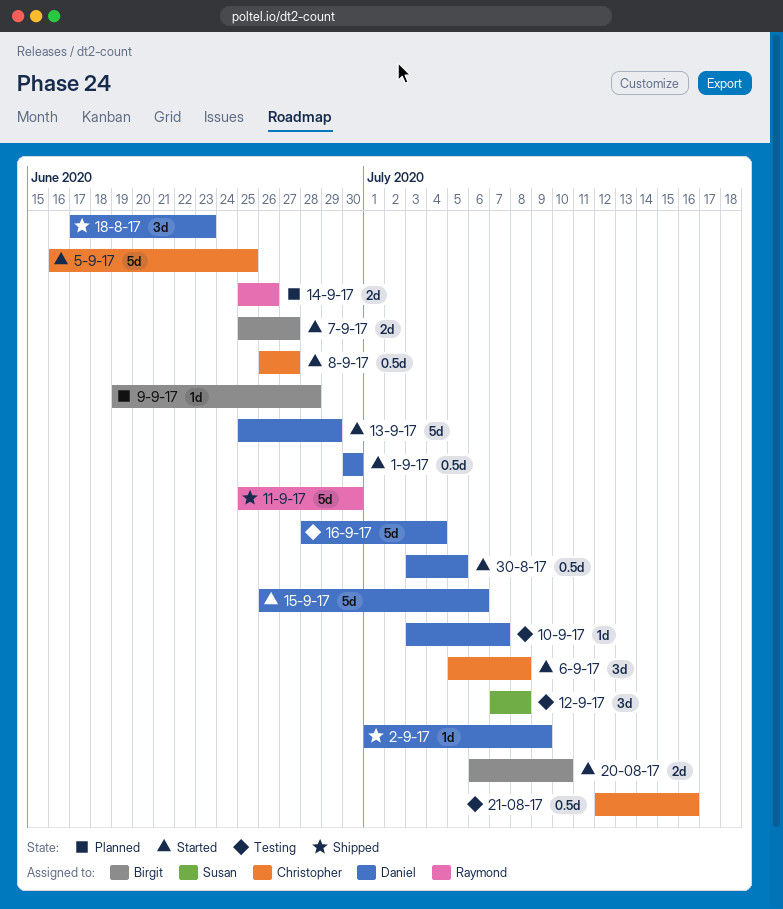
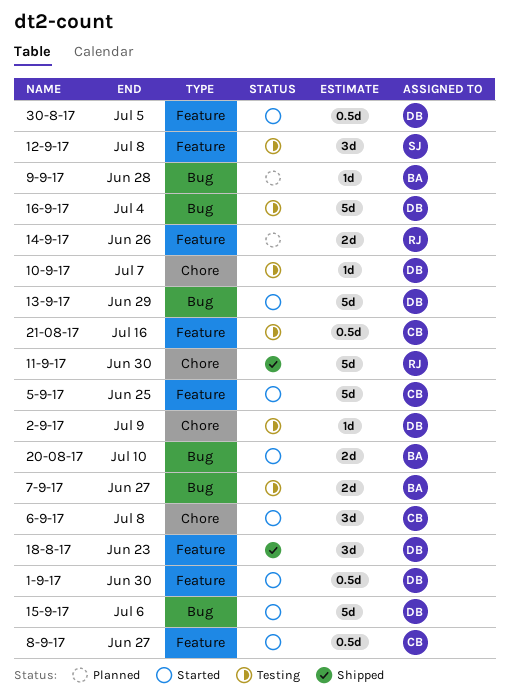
2-9-17, status: Shipped -> Testing
7-9-17, status: Started -> Testing

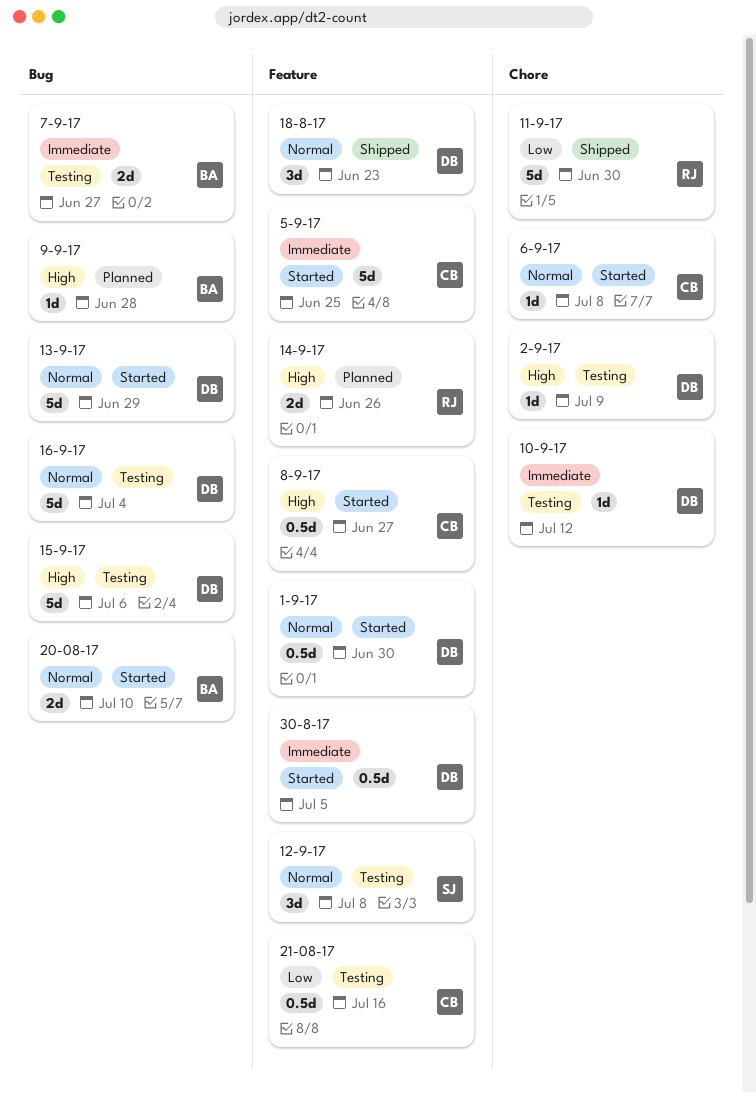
10-9-17, due: Jul 7 -> Jul 12
15-9-17, status: Started -> Testing
6-9-17, estimate: 3d -> 1d

